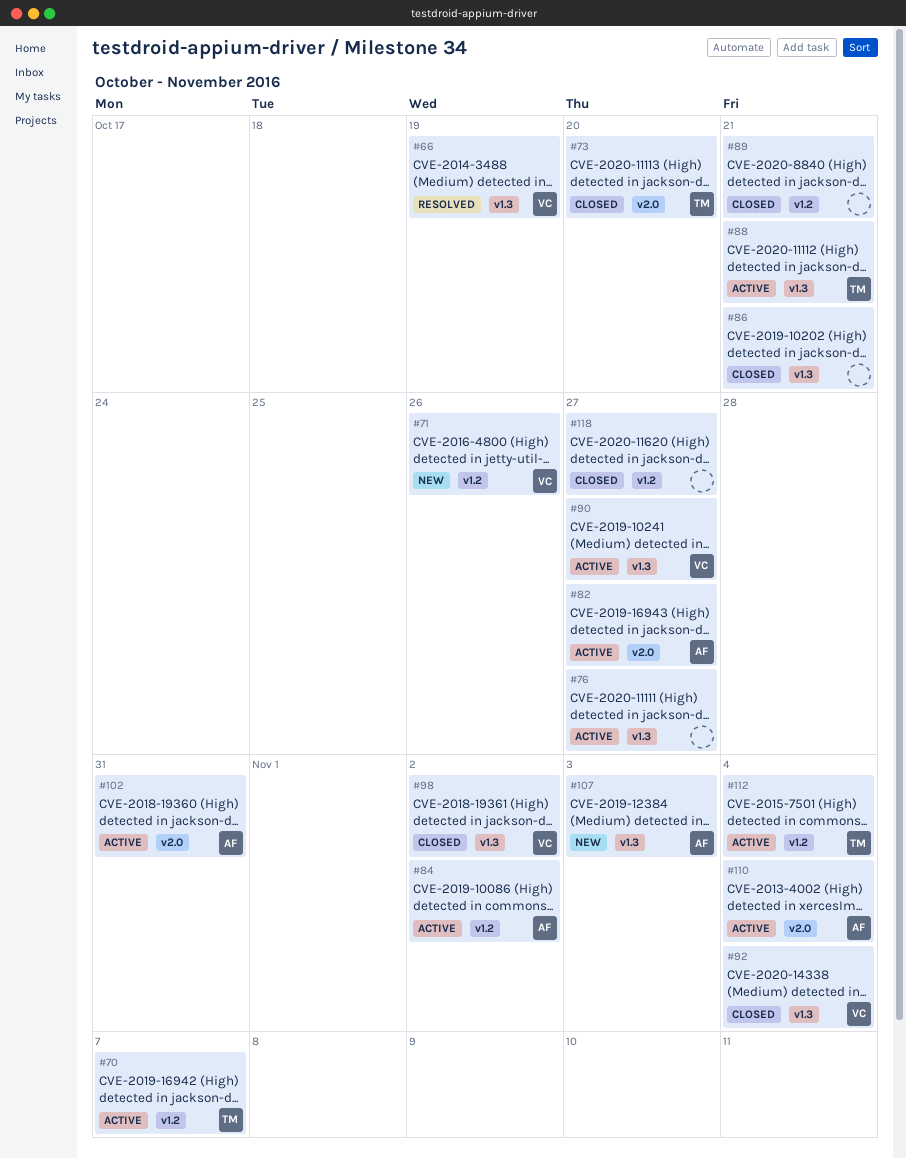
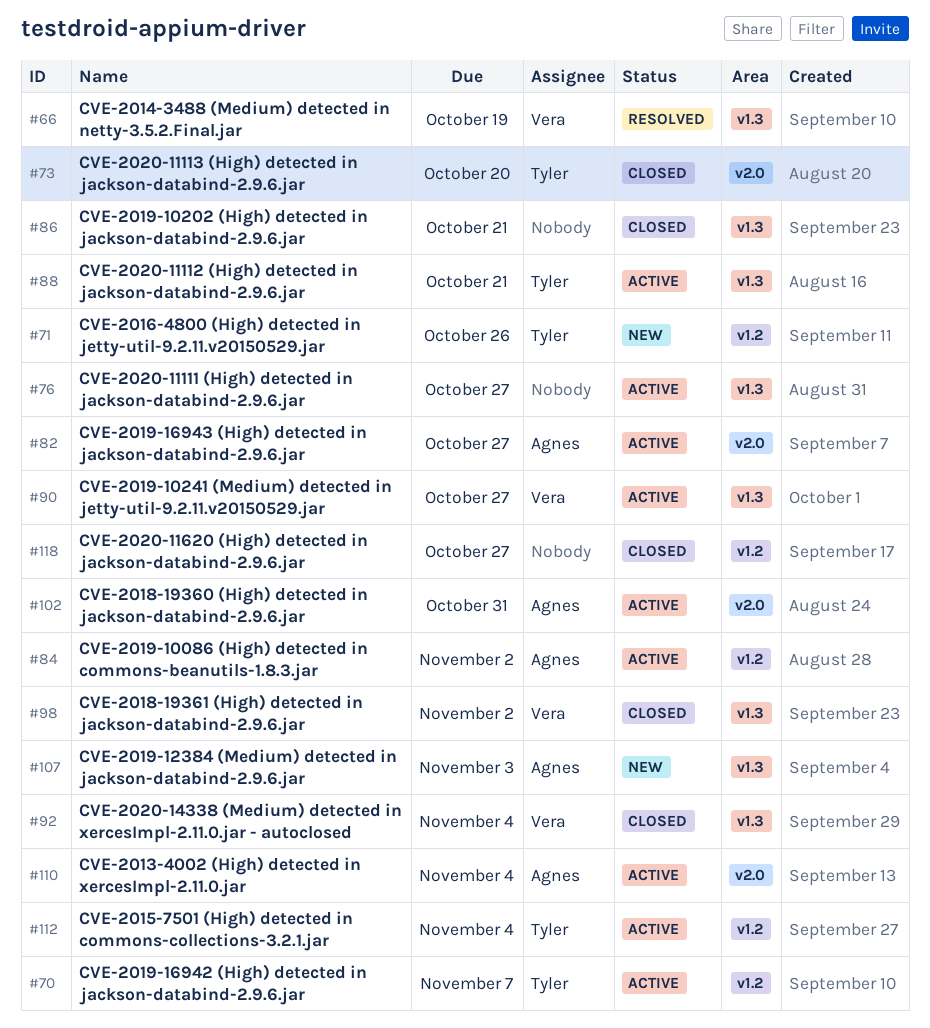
#71, owner: Vera -> Tyler
#89: present -> none

